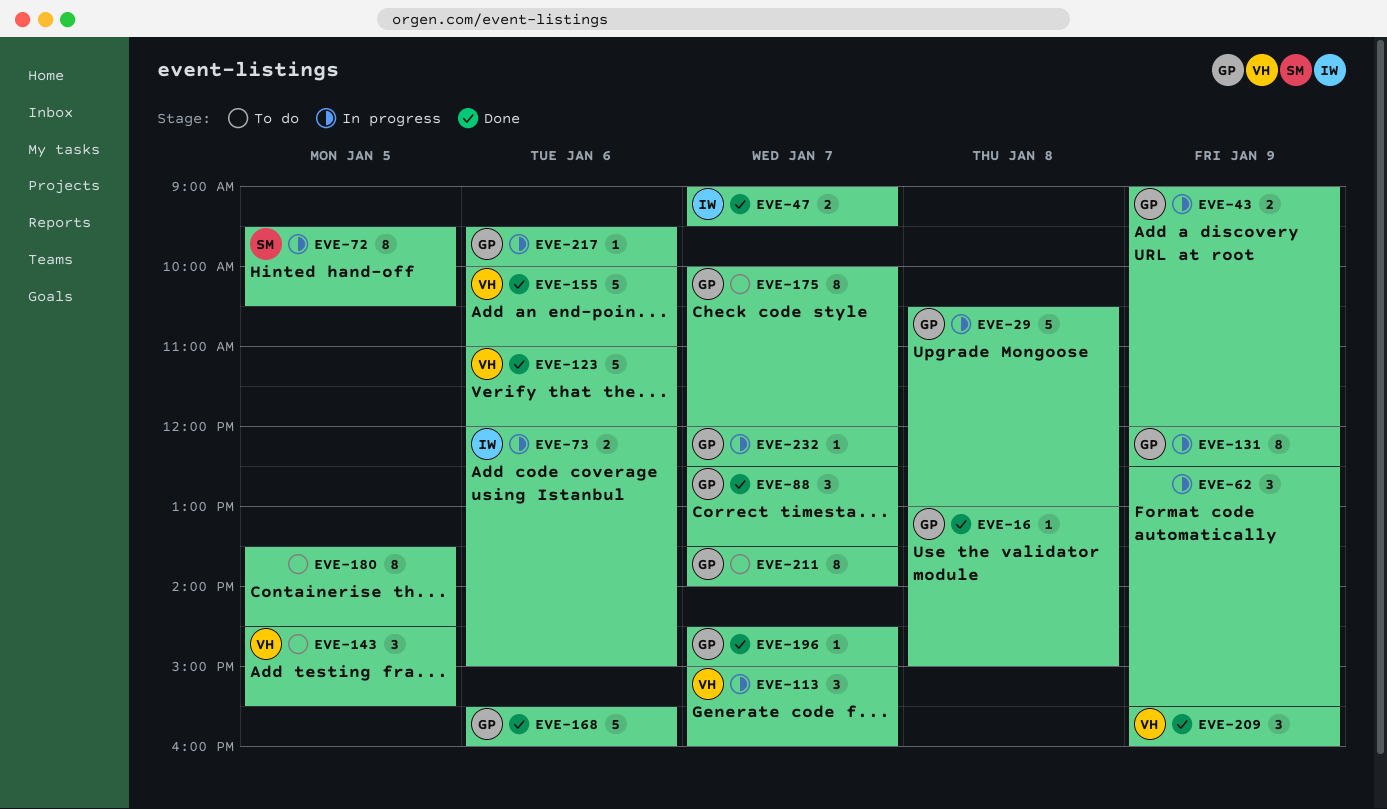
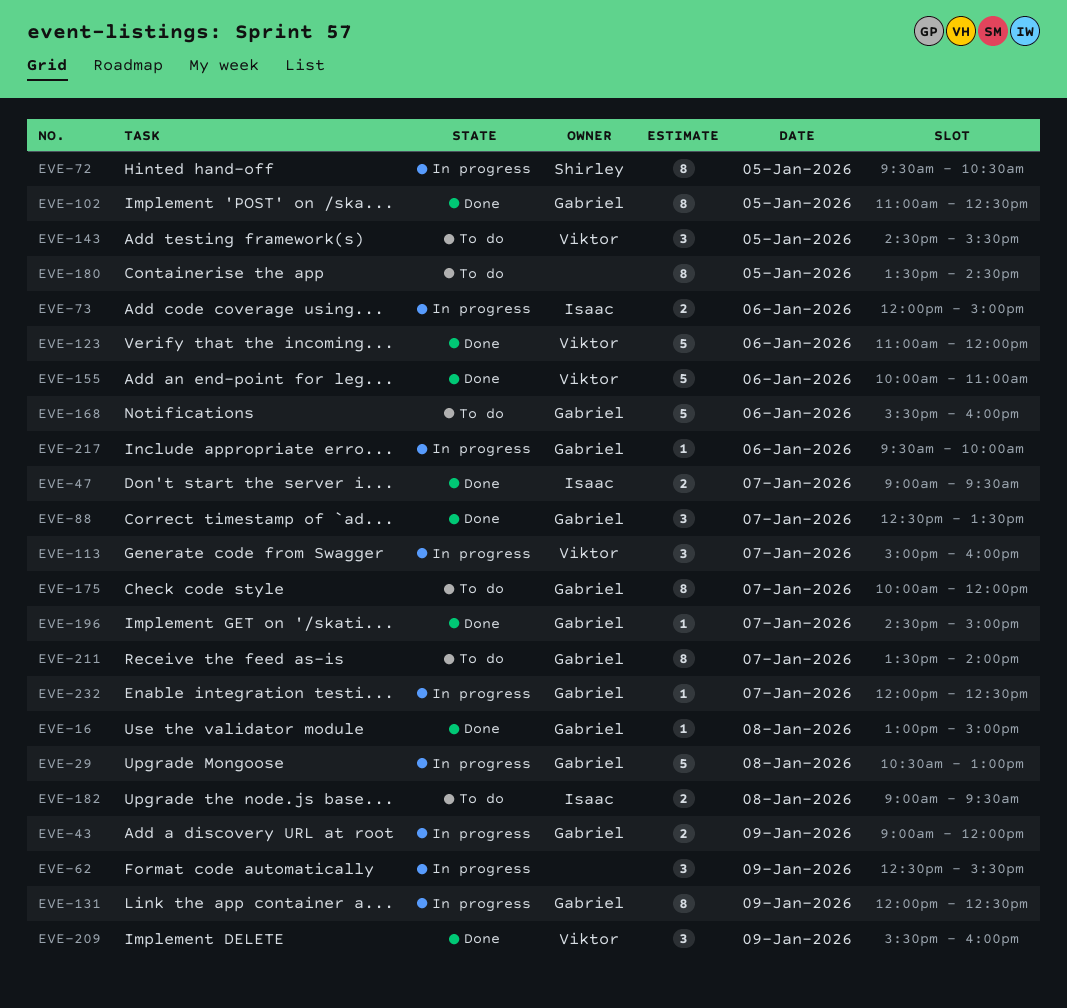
EVE-102: none -> present
EVE-168, status: Done -> To do
EVE-182: none -> present

